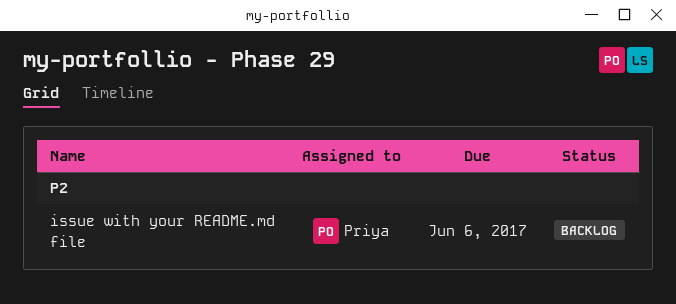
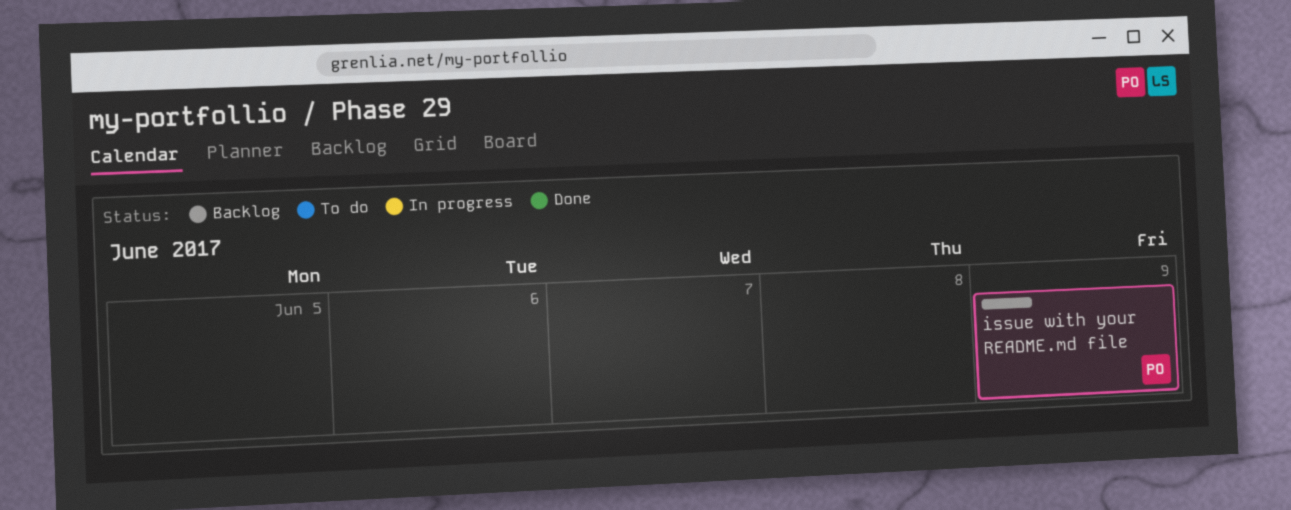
issue with your README.md file, due: Jun 6 -> Jun 9

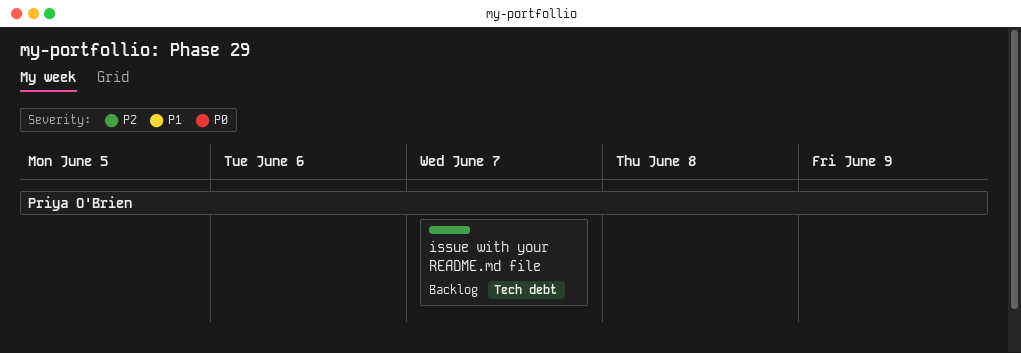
issue with your README.md file, due: Jun 9 -> Jun 7

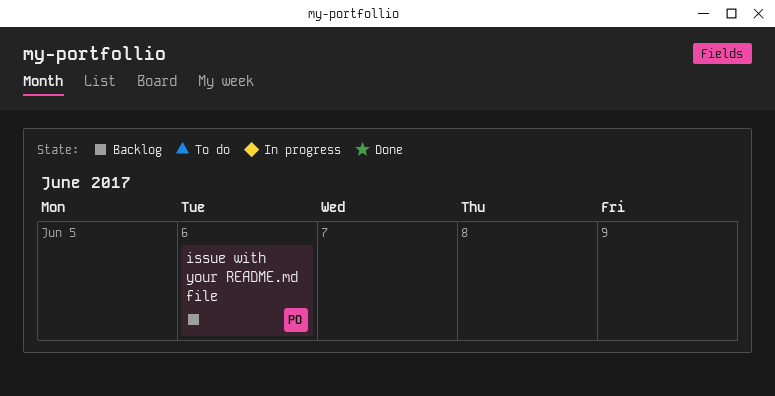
issue with your README.md file, due: Jun 7 -> Jun 6

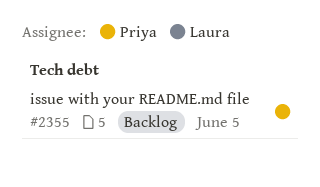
issue with your README.md file, due: Jun 6 -> Jun 5

